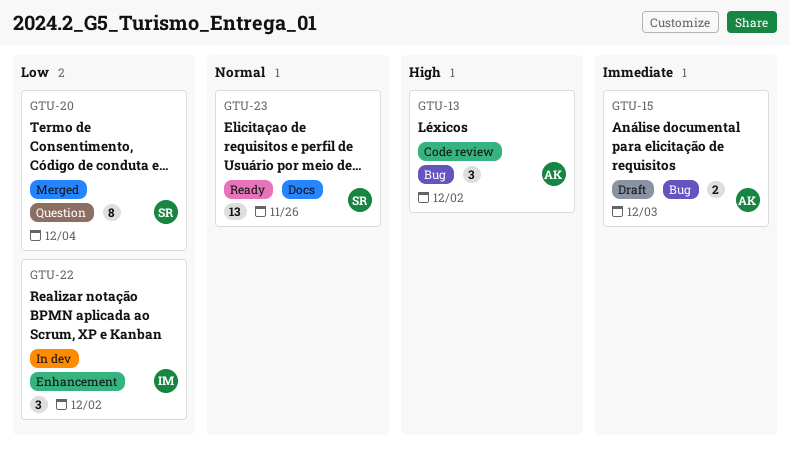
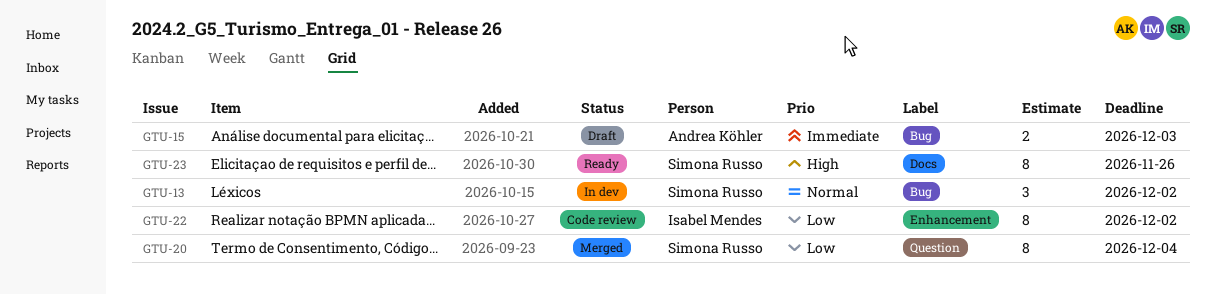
GTU-13, status: Code review -> In dev
GTU-13, owner: Andrea Köhler -> Simona Russo
GTU-13, priority: High -> Normal
GTU-22, status: In dev -> Code review
GTU-22, estimate: 3 -> 8
GTU-23, priority: Normal -> High
GTU-23, estimate: 13 -> 8

